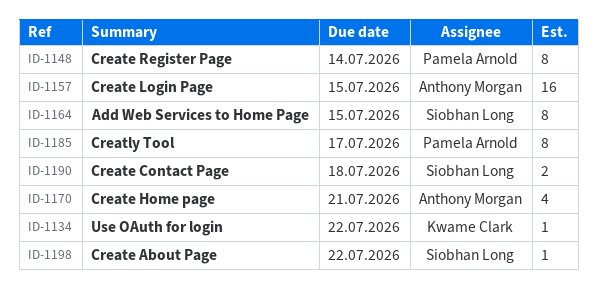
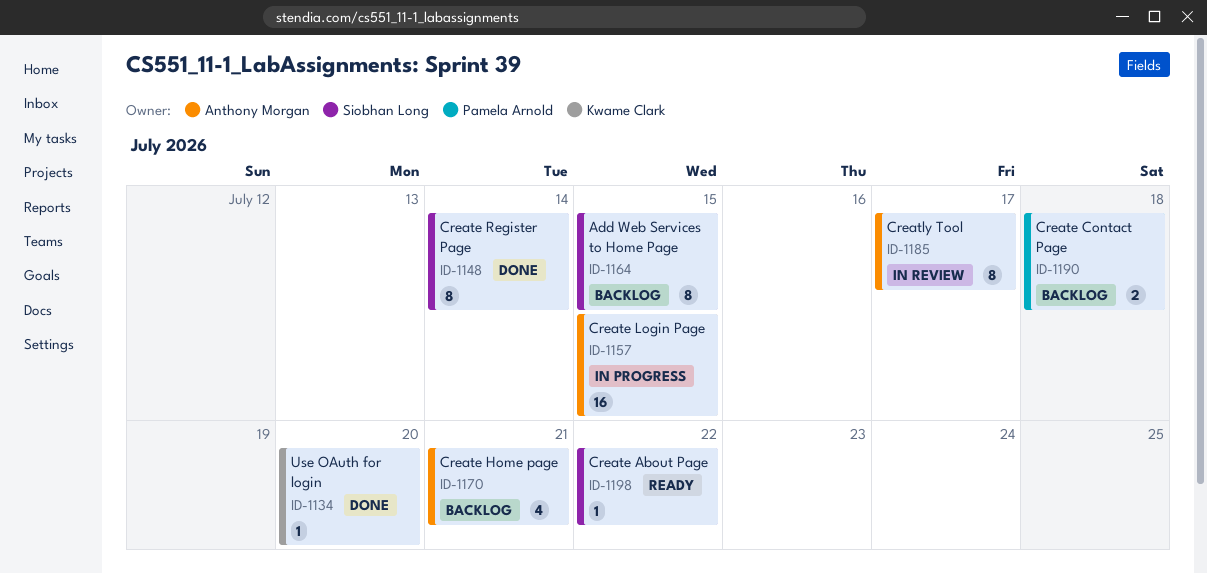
ID-1134, due: Jul 22 -> Jul 20
ID-1148, owner: Pamela Arnold -> Siobhan Long
ID-1185, owner: Pamela Arnold -> Anthony Morgan
ID-1190, owner: Siobhan Long -> Pamela Arnold

